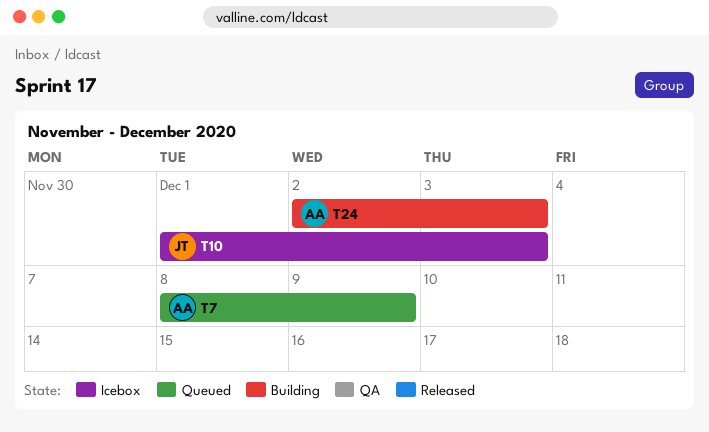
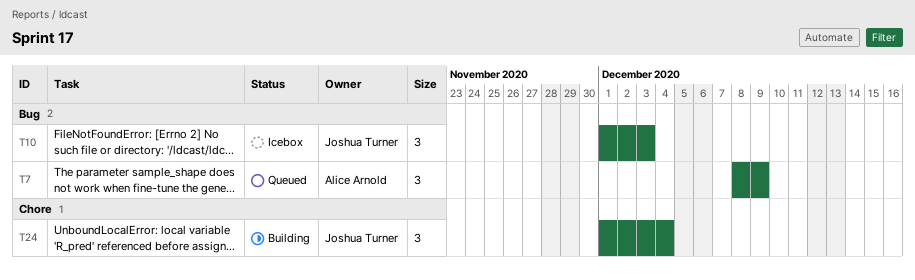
T24, owner: Alice Arnold -> Joshua Turner
T24, start: Dec 2 -> Dec 1
T24, due: Dec 3 -> Dec 4

